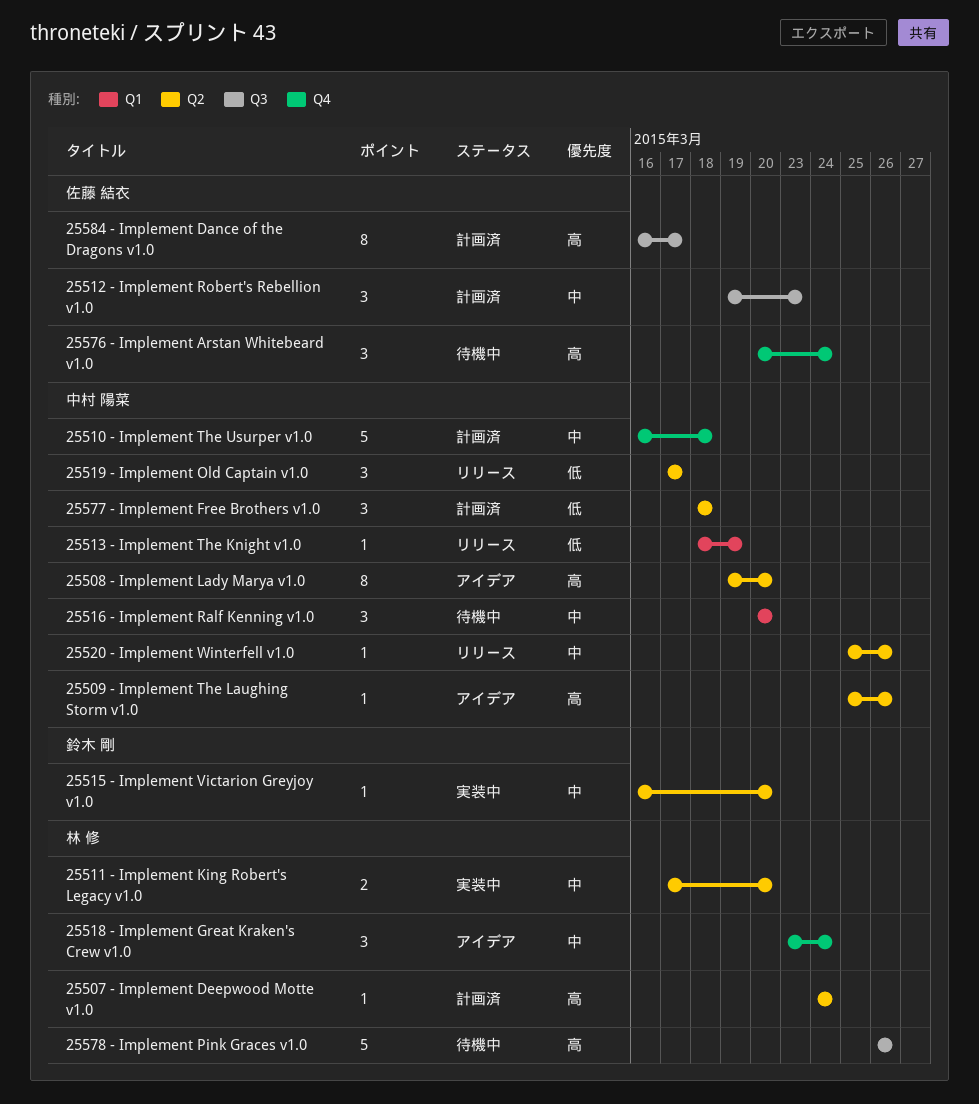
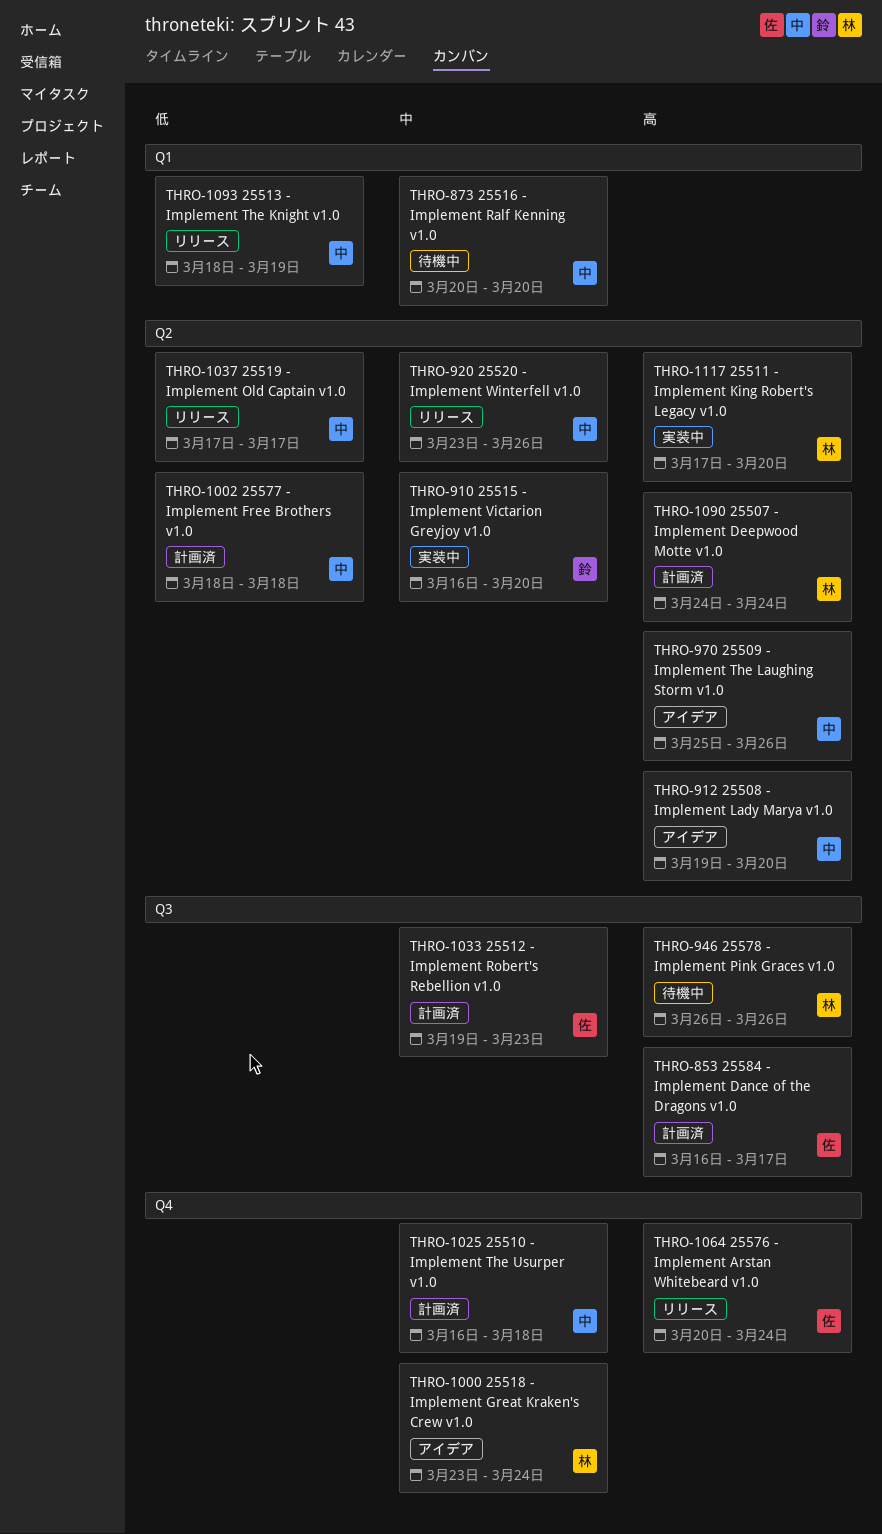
25511 - Implement King Robert's Legacy v1.0, priority: 中 -> 高
25520 - Implement Winterfell v1.0, start: Mar 25 -> Mar 23
25576 - Implement Arstan Whitebeard v1.0, status: 待機中 -> リリース

